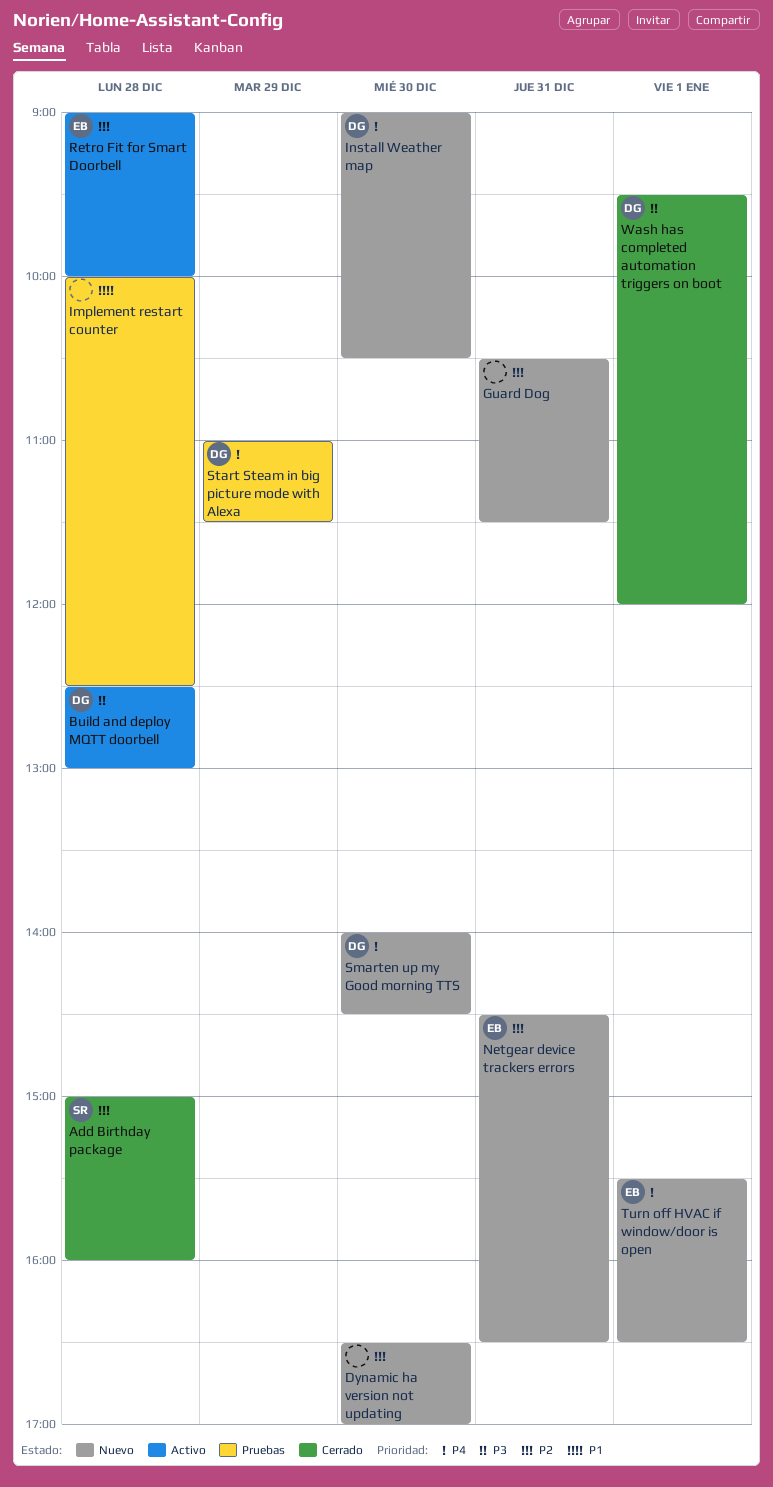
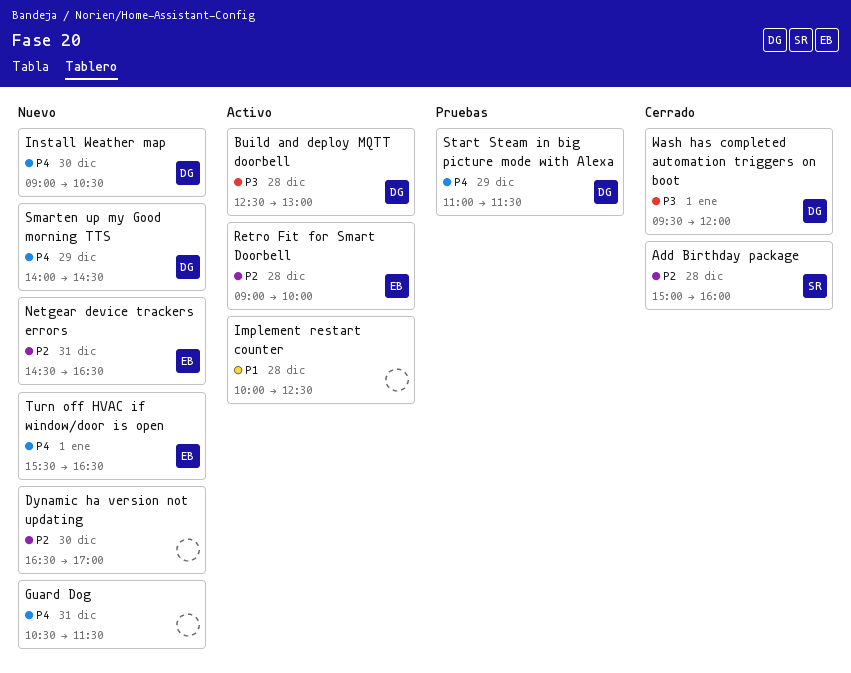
Guard Dog, priority: P2 -> P4
Implement restart counter, status: Pruebas -> Activo
Smarten up my Good morning TTS, day: Dec 30 -> Dec 29

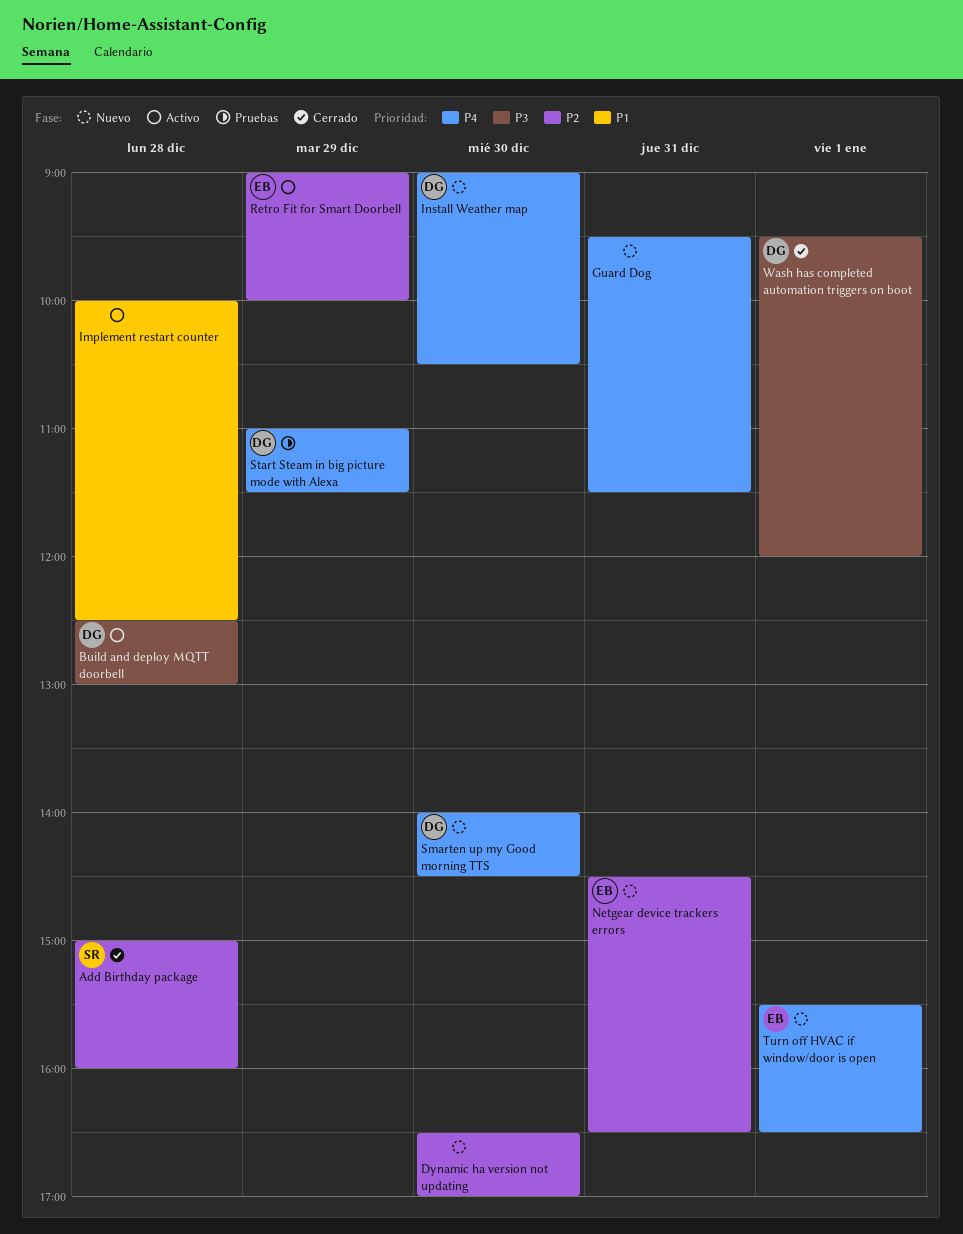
Guard Dog, begins: 10:30 -> 09:30
Retro Fit for Smart Doorbell, day: Dec 28 -> Dec 29
Smarten up my Good morning TTS, day: Dec 29 -> Dec 30

